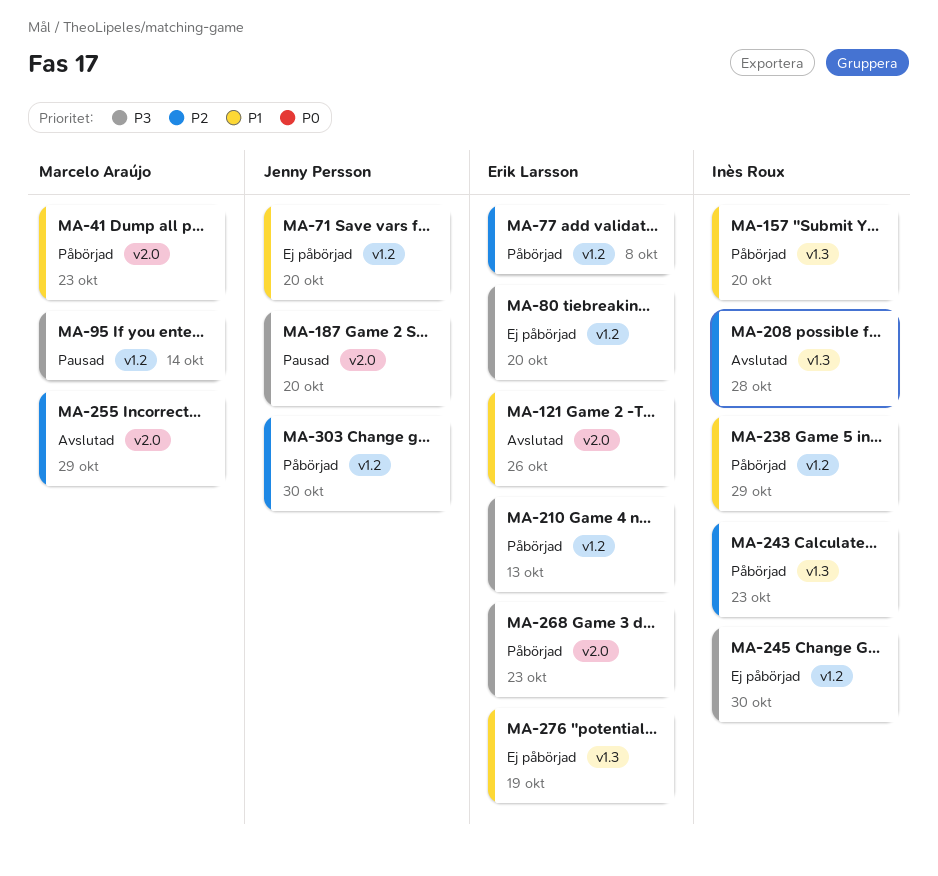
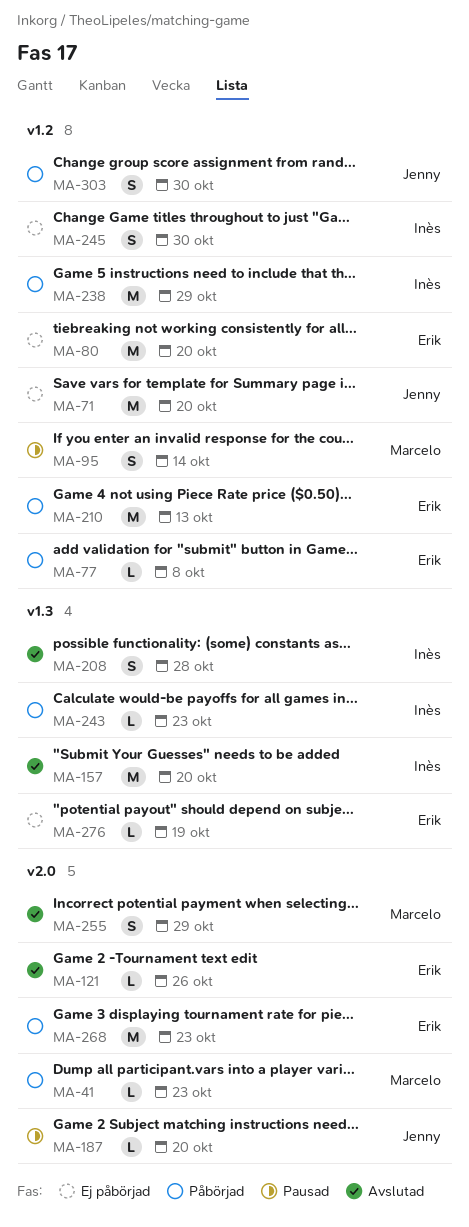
MA-157, status: Påbörjad -> Avslutad

